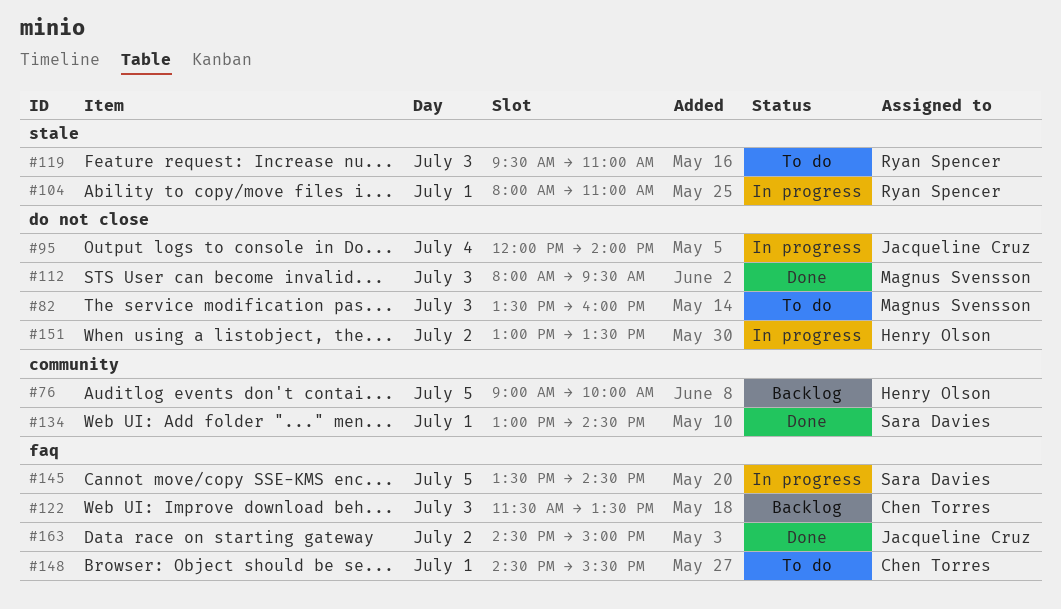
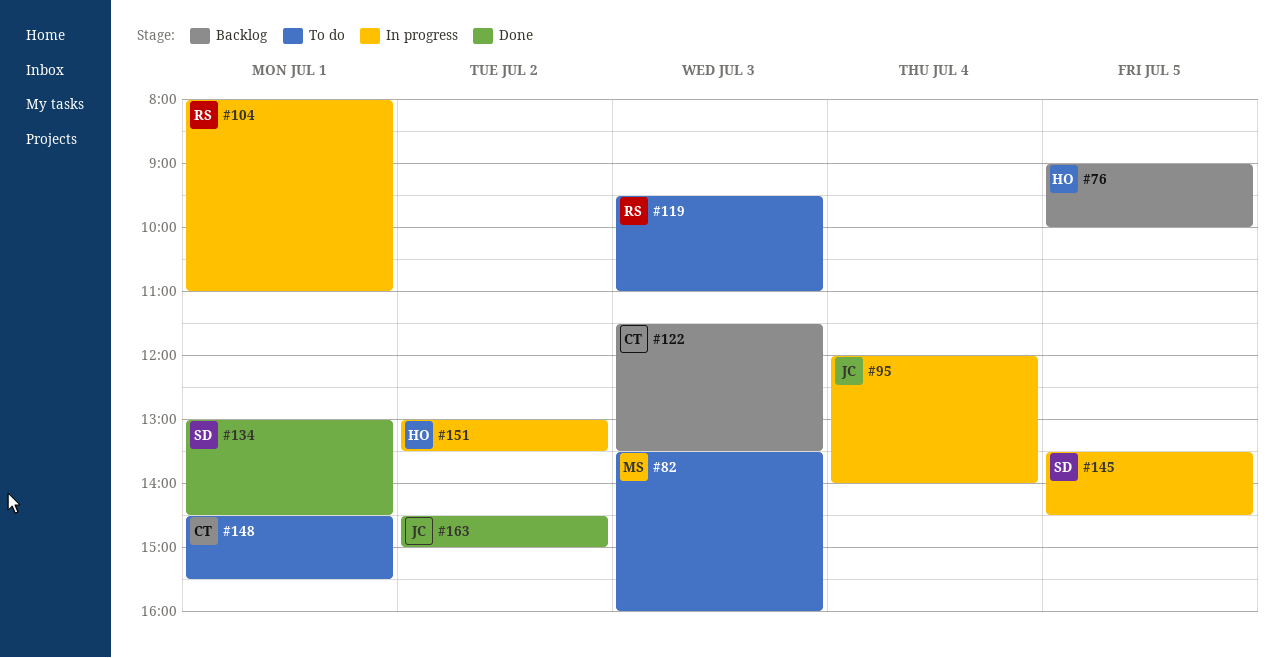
#112: present -> none

